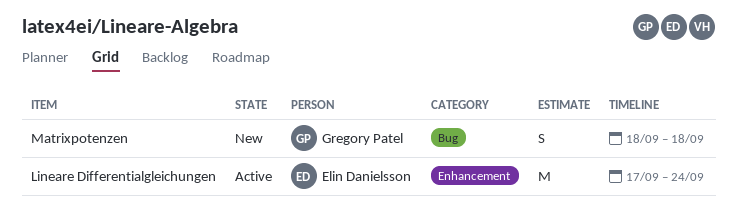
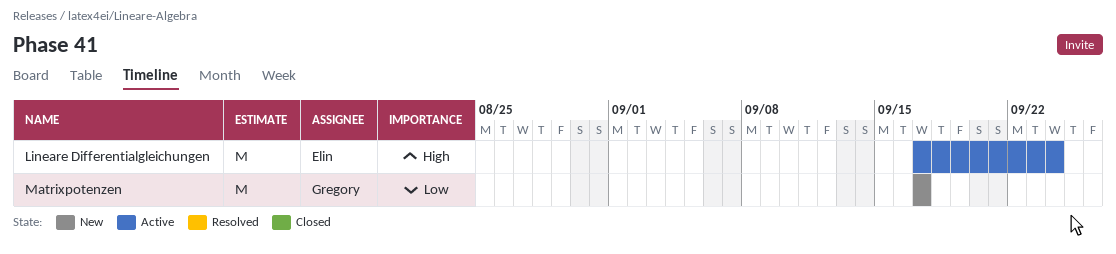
Matrixpotenzen, estimate: S -> M
Matrixpotenzen, start: Sep 18 -> Sep 17
Matrixpotenzen, due: Sep 18 -> Sep 17

